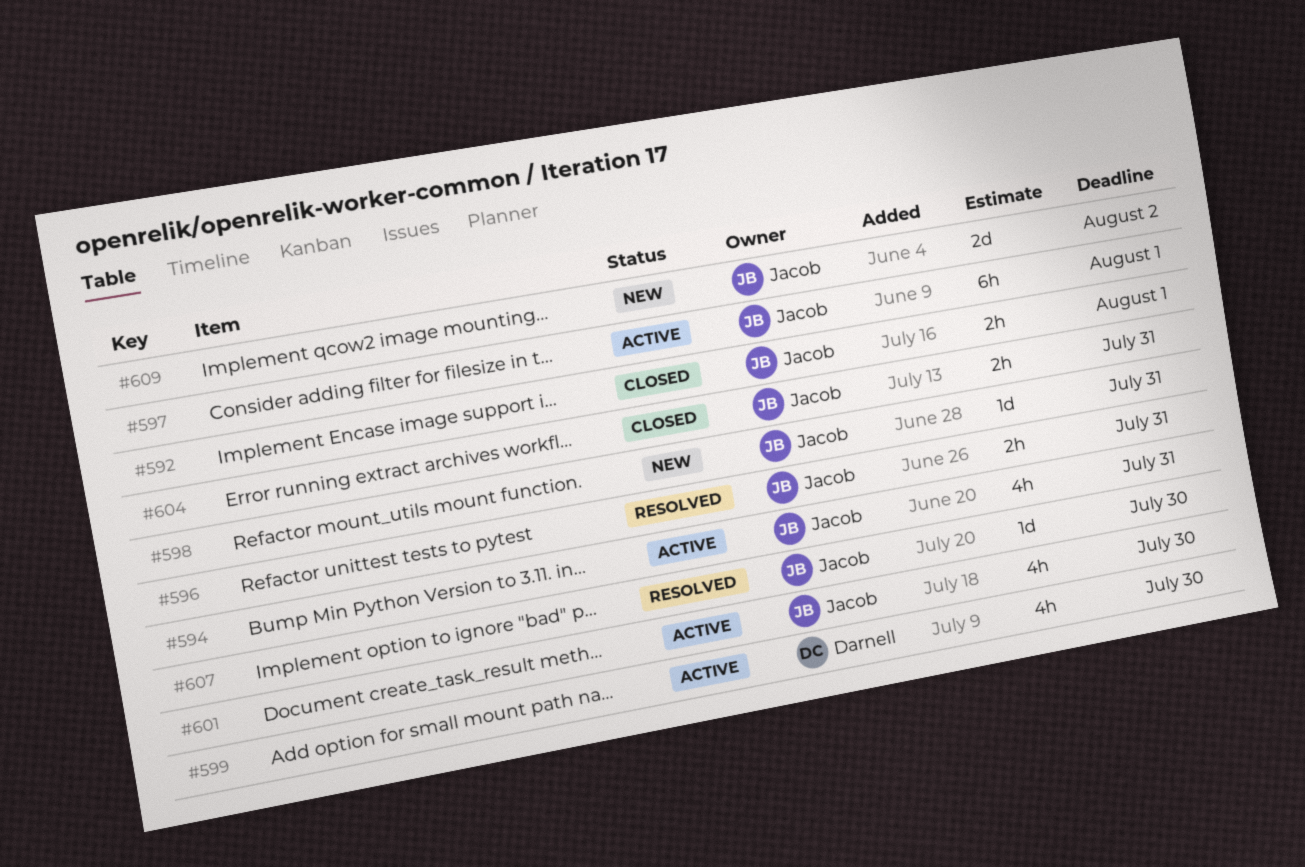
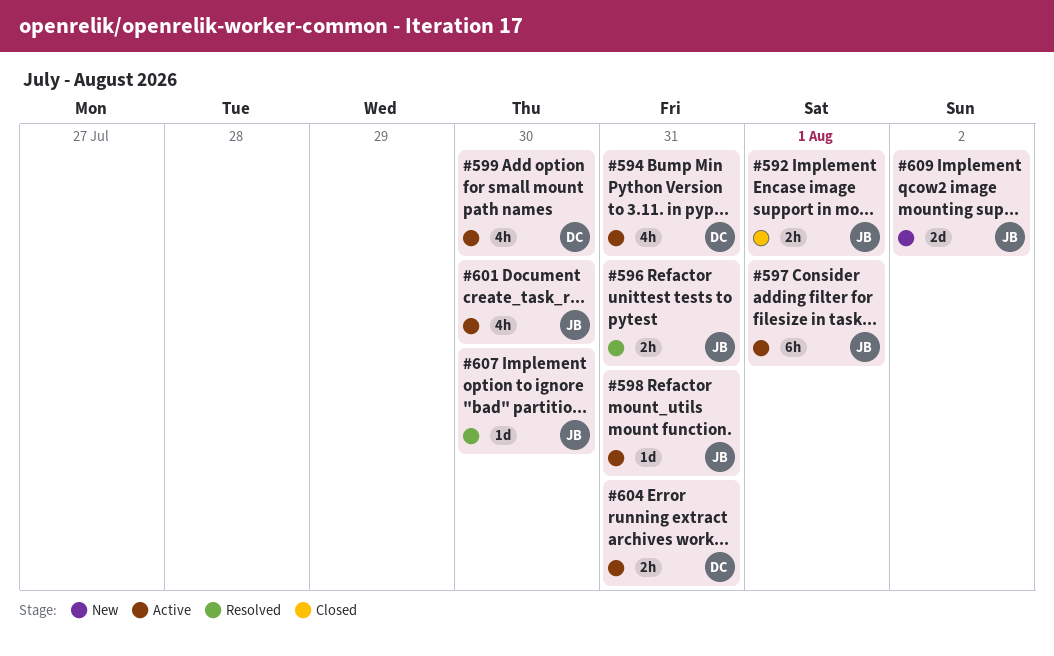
#594, owner: Jacob -> Darnell
#598, status: New -> Active
#604, status: Closed -> Active
#604, owner: Jacob -> Darnell

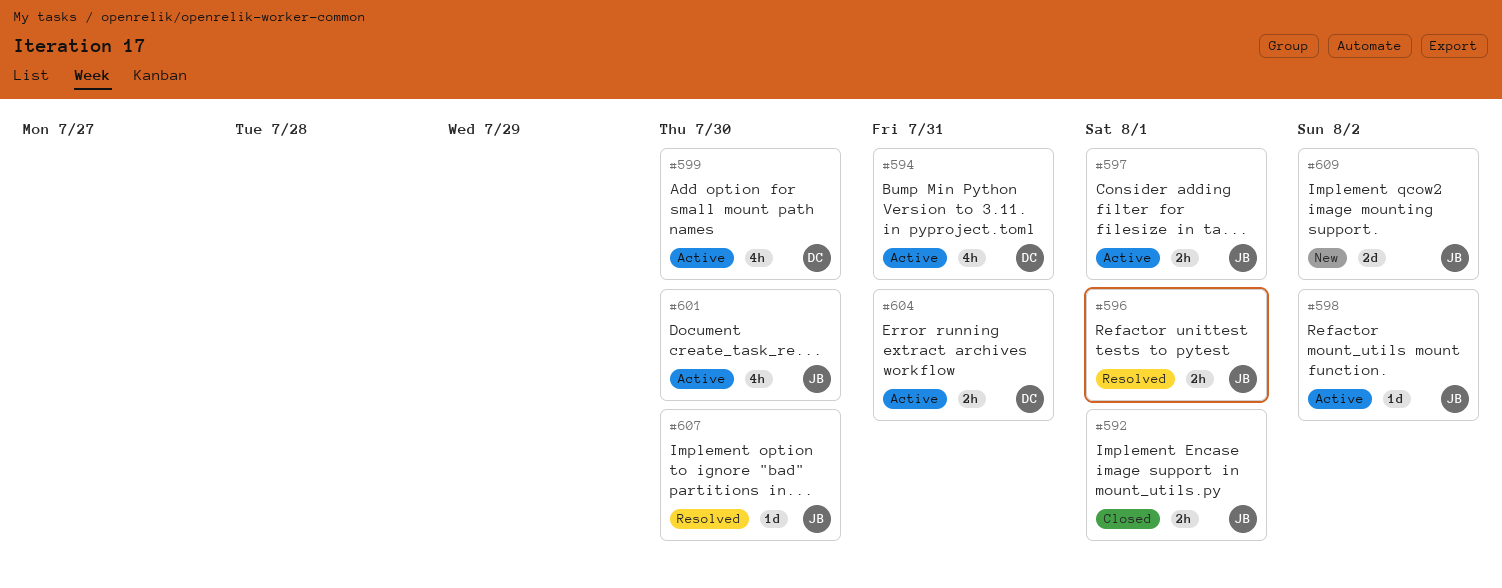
#596, due: Jul 31 -> Aug 1
#597, estimate: 6h -> 2h
#598, due: Jul 31 -> Aug 2

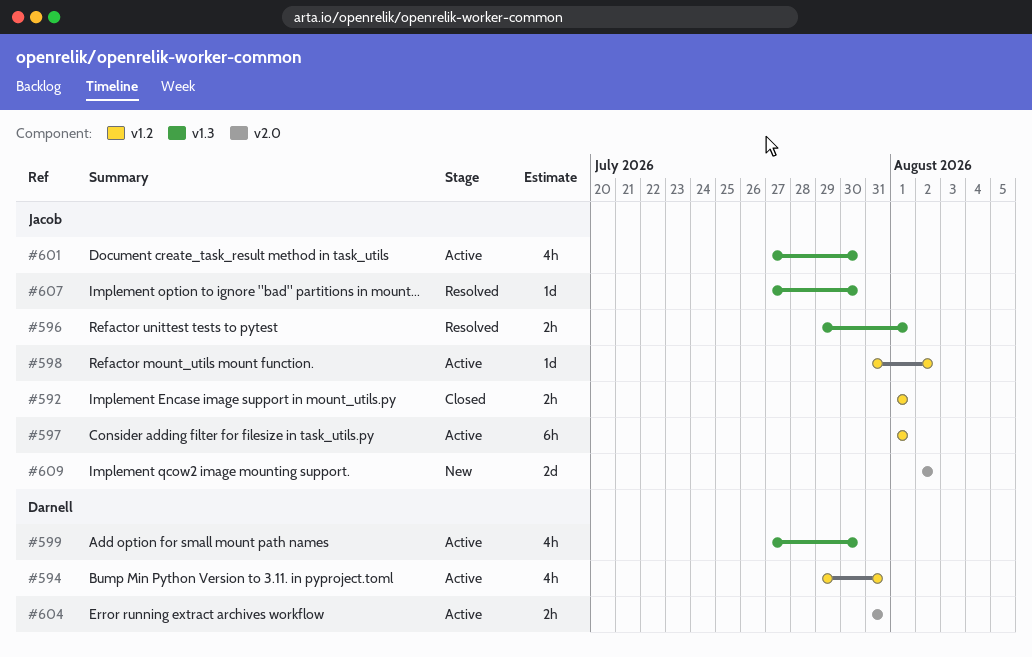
#597, estimate: 2h -> 6h

